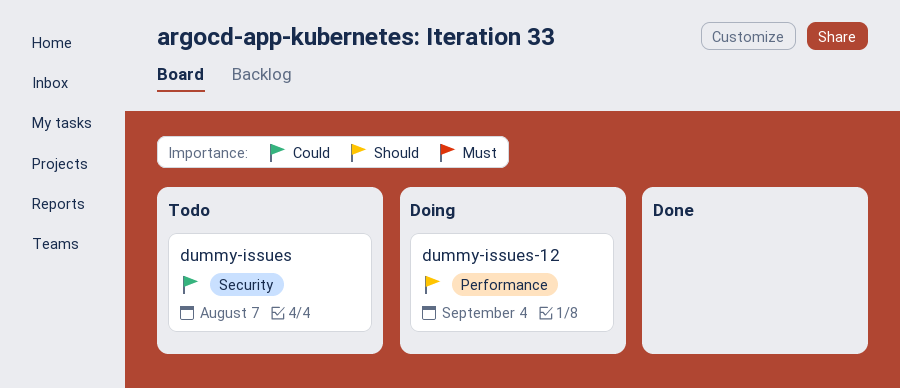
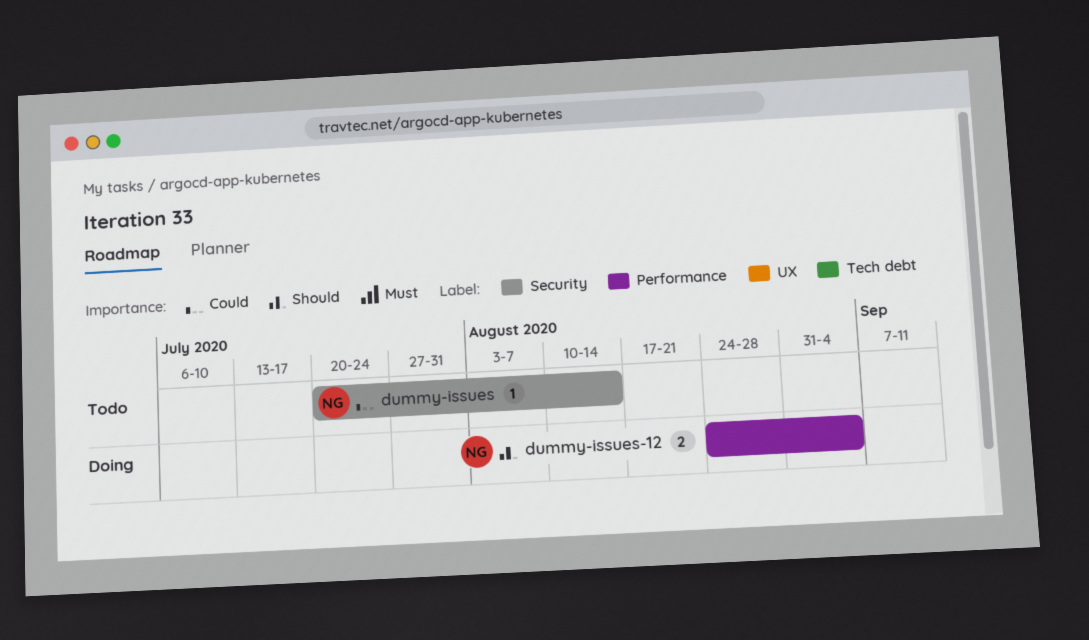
dummy-issues, due: Aug 7 -> Aug 14

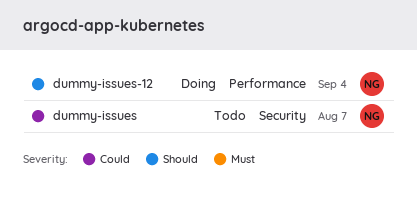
dummy-issues, due: Aug 14 -> Aug 7

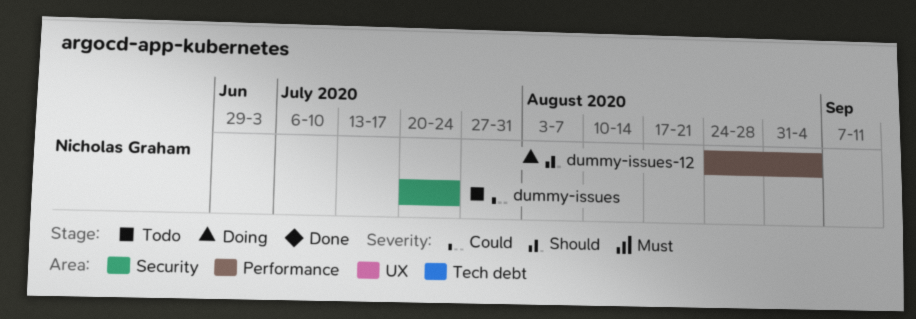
dummy-issues, due: Aug 7 -> Jul 24

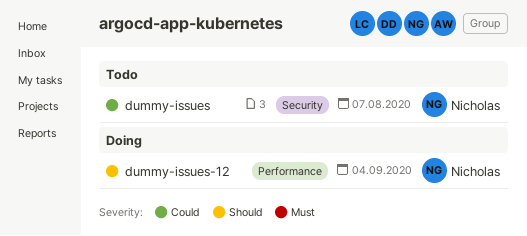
dummy-issues, due: Jul 24 -> Aug 7

